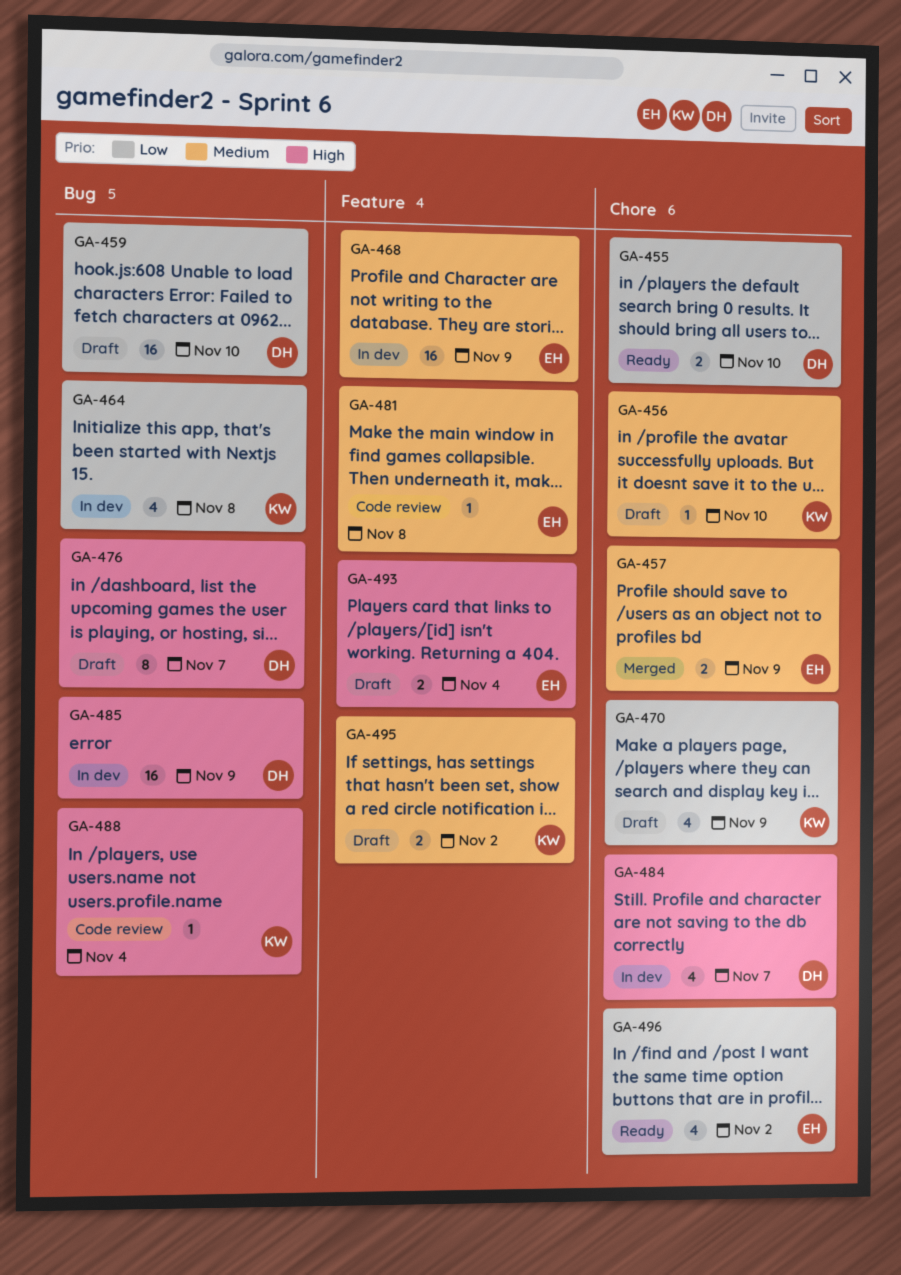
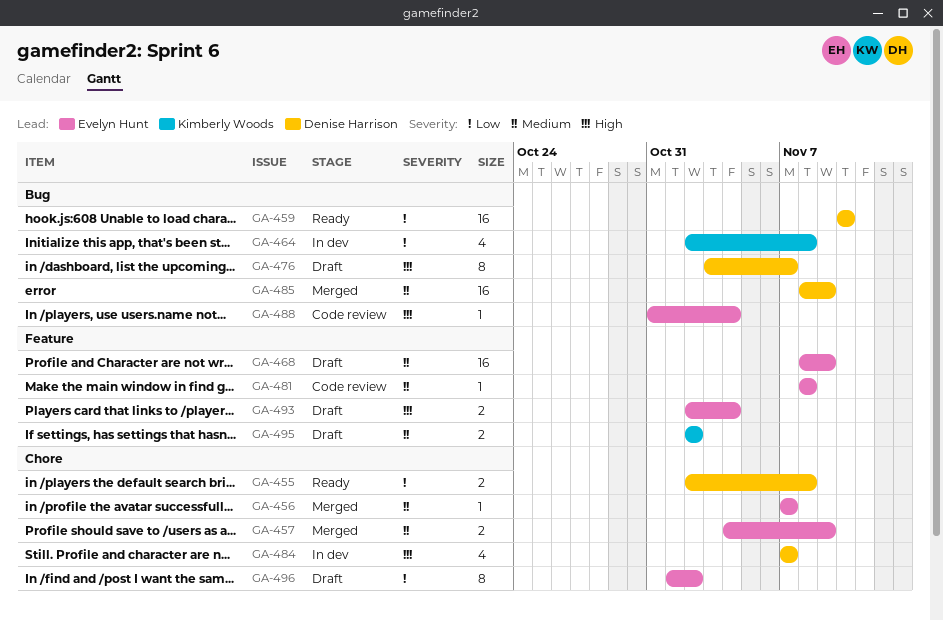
GA-455, due: Nov 10 -> Nov 8
GA-456, status: Draft -> Merged
GA-456, owner: Kimberly Woods -> Evelyn Hunt
GA-456, due: Nov 10 -> Nov 7
GA-459, status: Draft -> Ready
GA-468, status: In dev -> Draft
GA-470: present -> none
GA-485, status: In dev -> Merged
GA-485, priority: High -> Medium
GA-488, owner: Kimberly Woods -> Evelyn Hunt
GA-496, status: Ready -> Draft
GA-496, estimate: 4 -> 8

